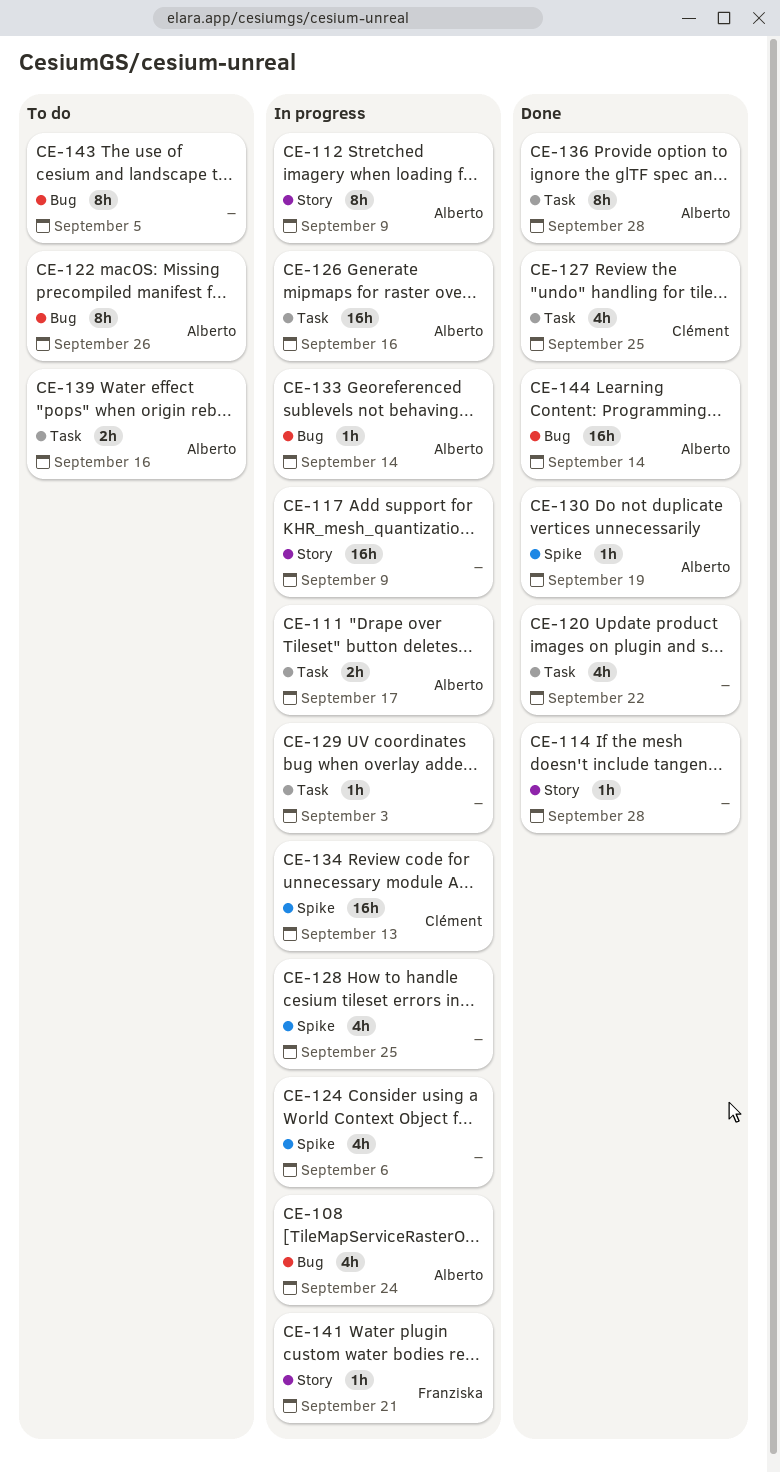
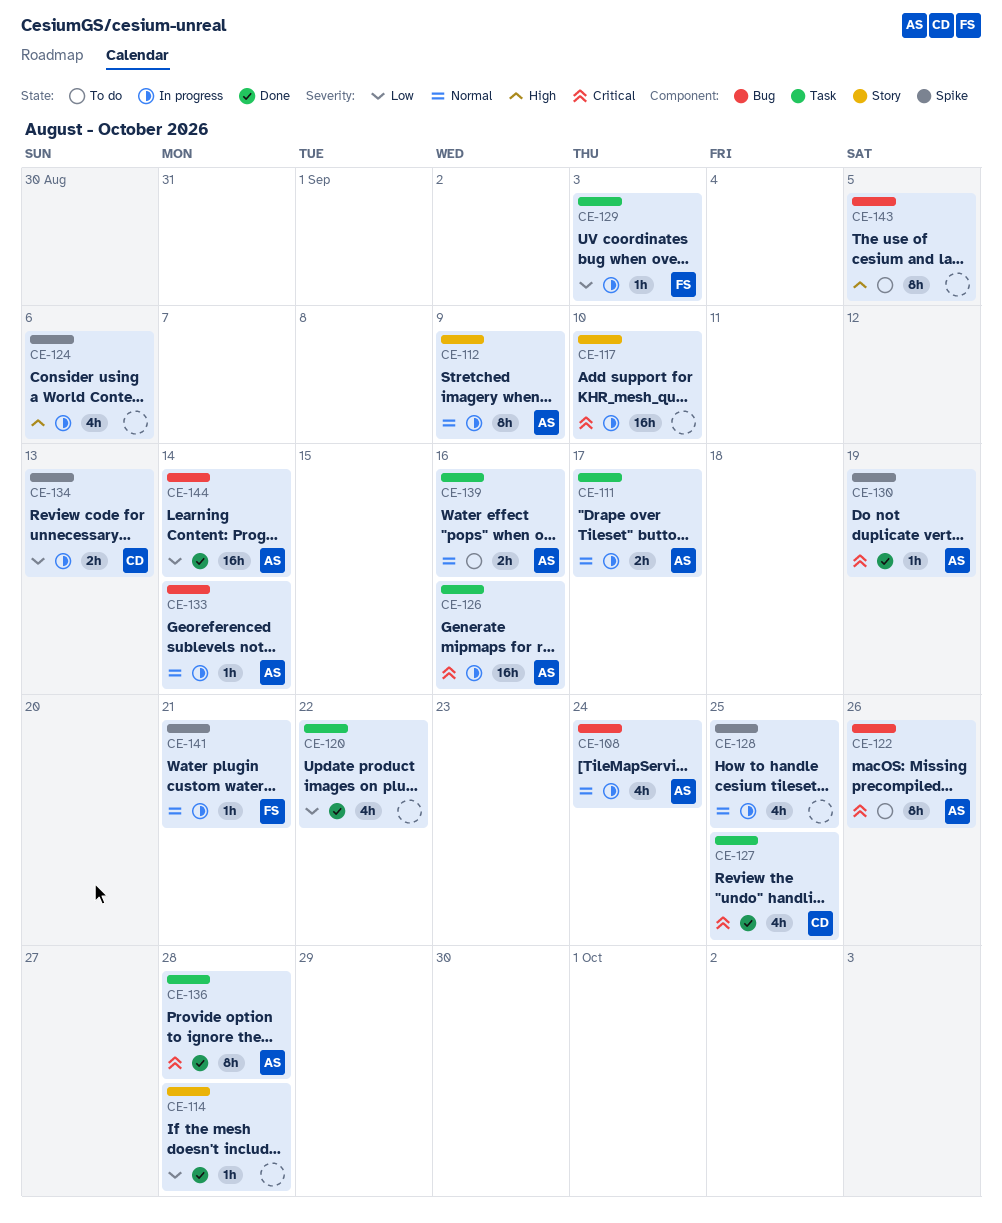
CE-117, due: Sep 9 -> Sep 10
CE-129, owner: none -> Franziska
CE-134, estimate: 16h -> 2h
CE-141, label: Story -> Spike

